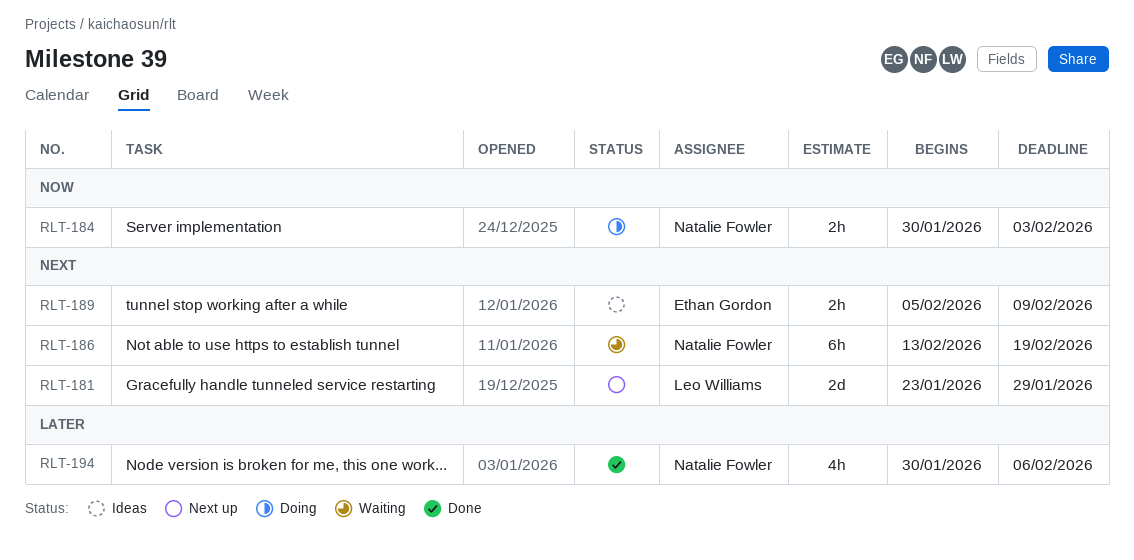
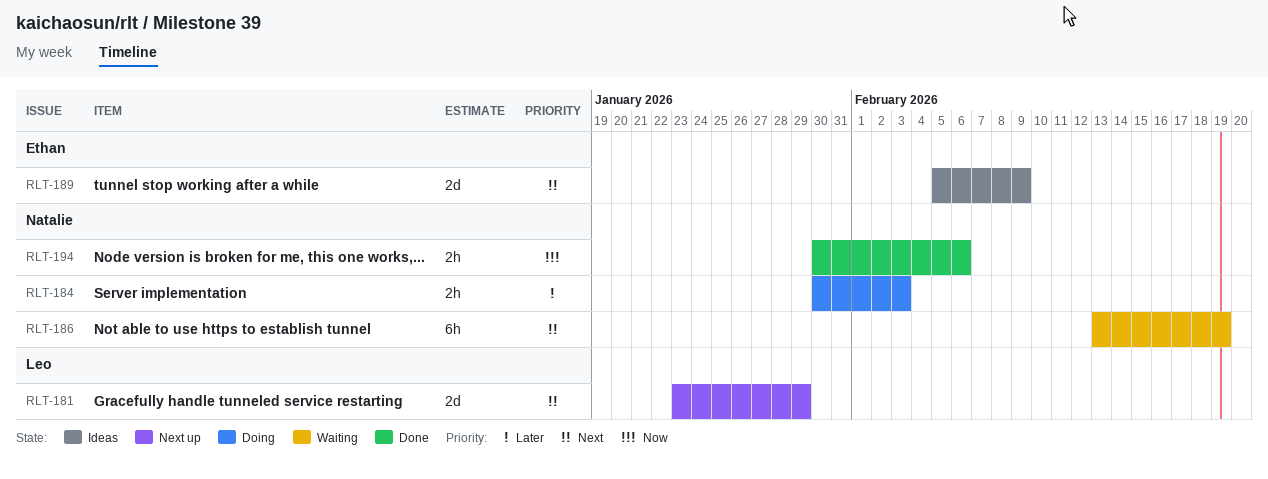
RLT-184, priority: Now -> Later
RLT-189, estimate: 2h -> 2d
RLT-194, priority: Later -> Now
RLT-194, estimate: 4h -> 2h

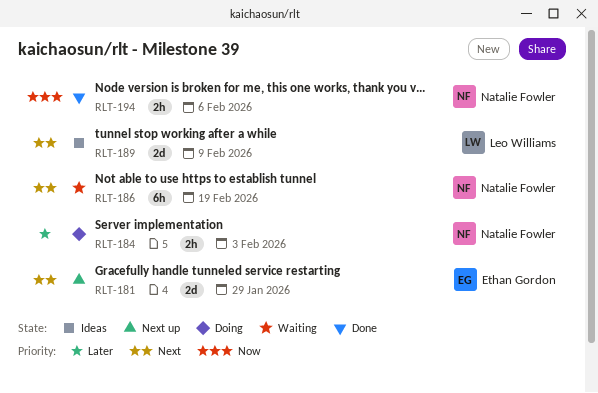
RLT-181, owner: Leo Williams -> Ethan Gordon
RLT-189, owner: Ethan Gordon -> Leo Williams

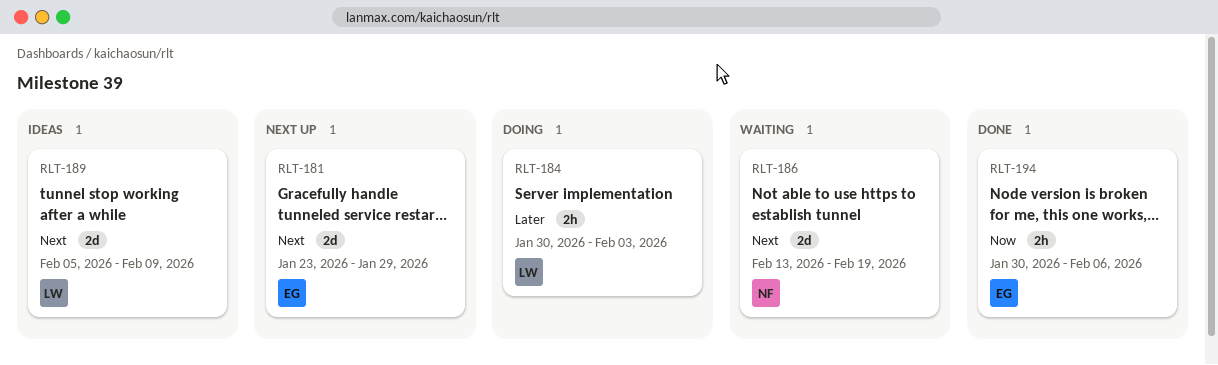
RLT-184, owner: Natalie Fowler -> Leo Williams
RLT-186, estimate: 6h -> 2d
RLT-194, owner: Natalie Fowler -> Ethan Gordon

